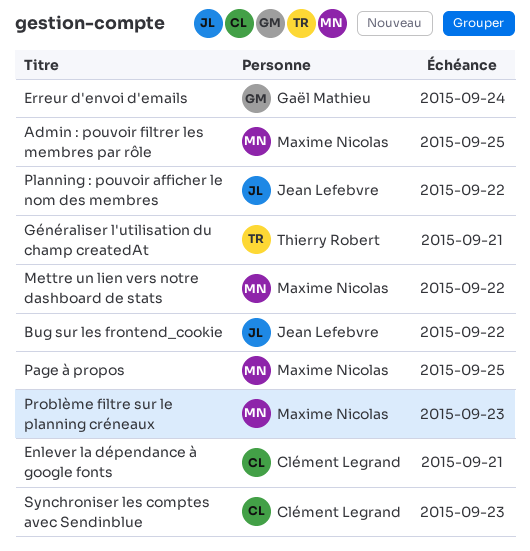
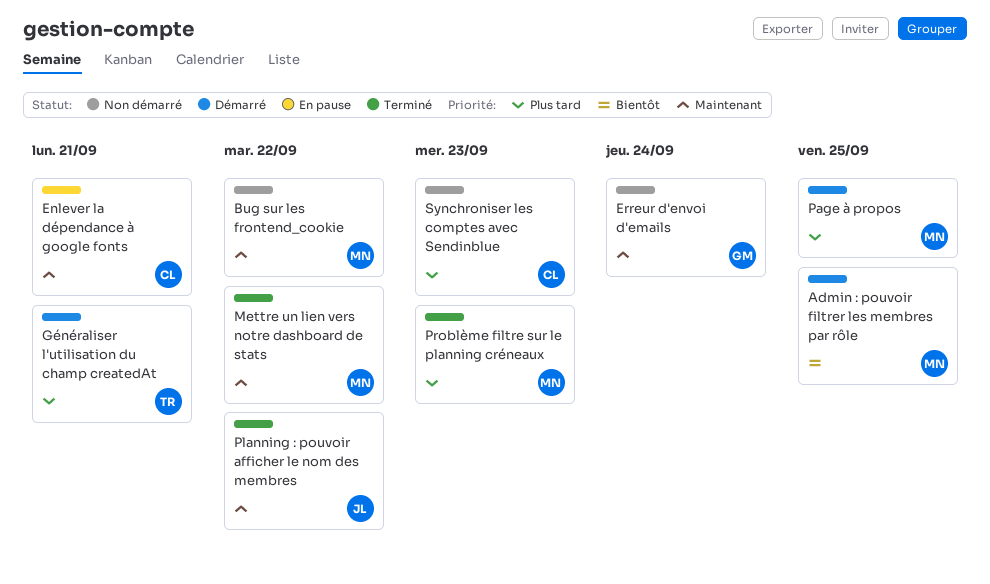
Bug sur les frontend_cookie, owner: Jean Lefebvre -> Maxime Nicolas

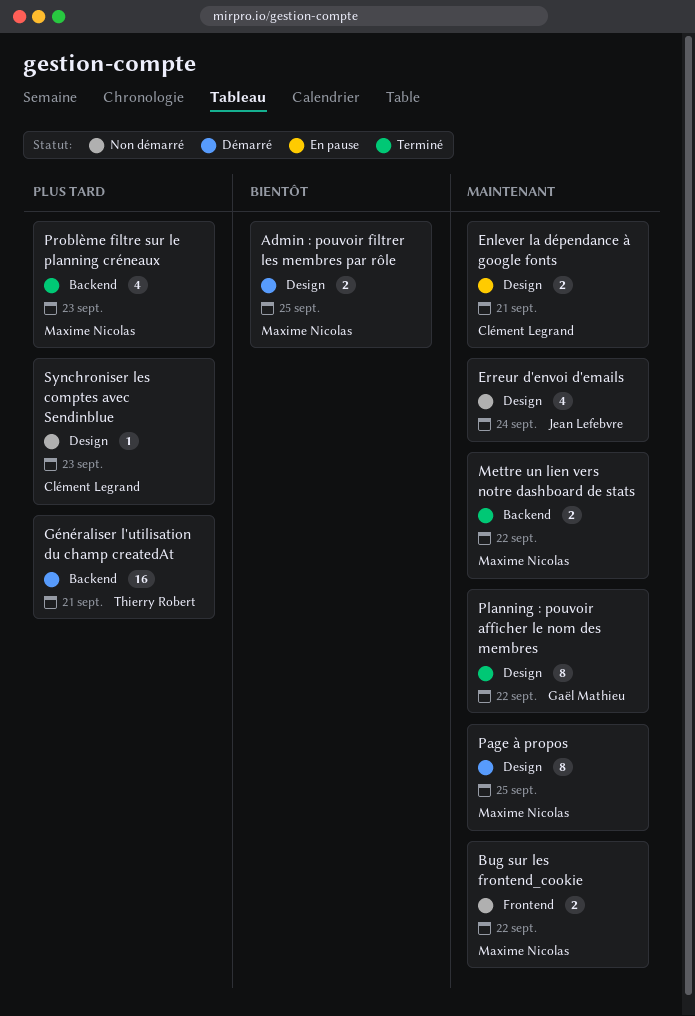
Erreur d'envoi d'emails, owner: Gaël Mathieu -> Jean Lefebvre
Page à propos, priority: Plus tard -> Maintenant
Planning : pouvoir afficher le nom des membres, owner: Jean Lefebvre -> Gaël Mathieu

